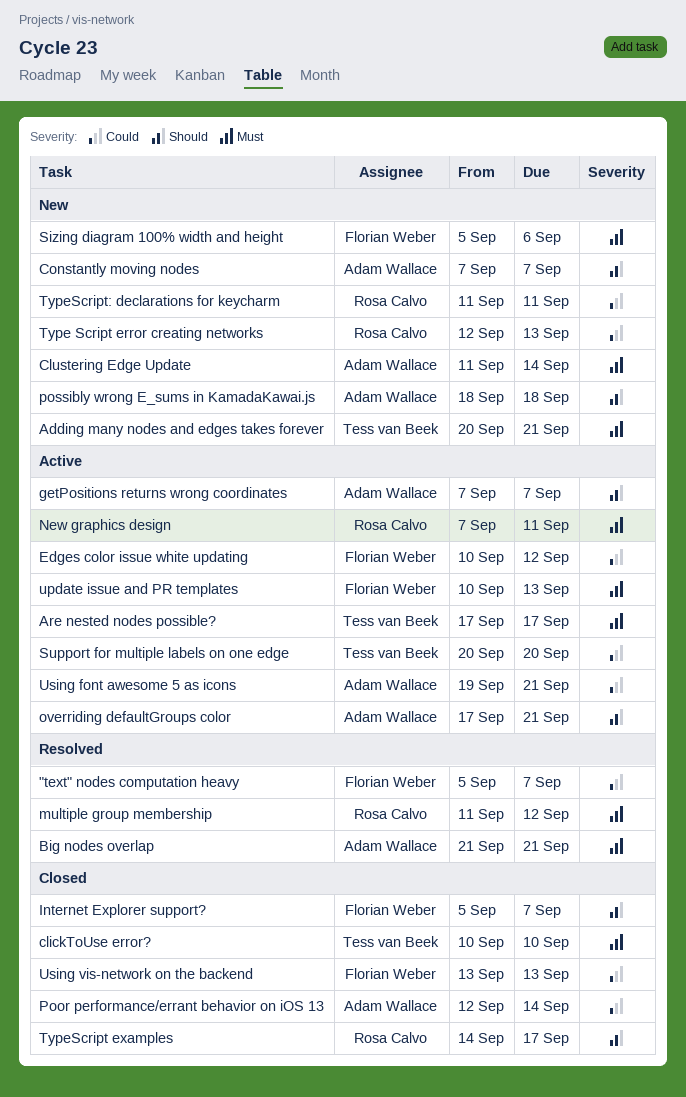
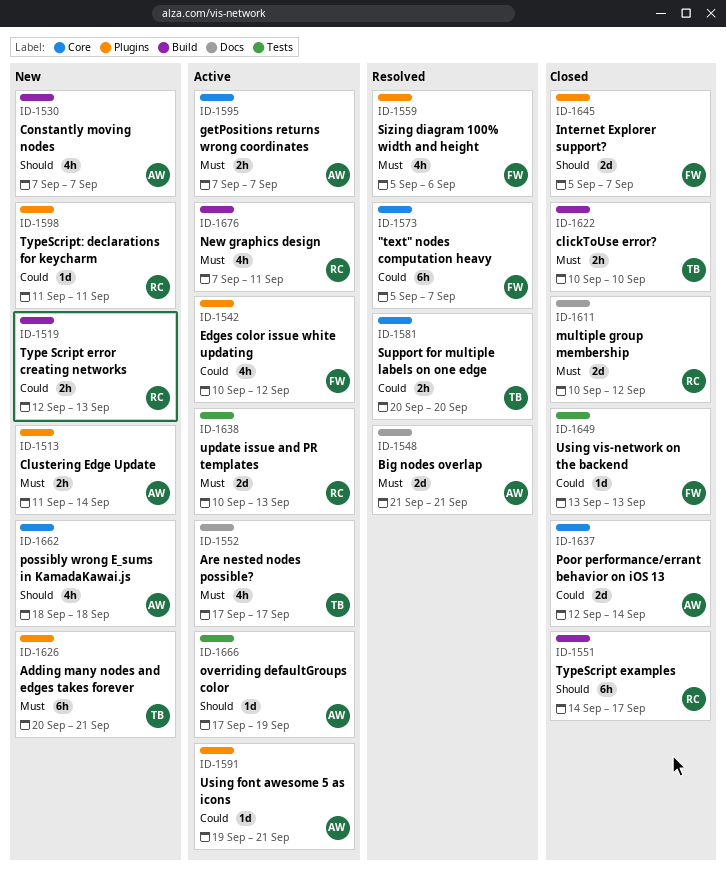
getPositions returns wrong coordinates, priority: Should -> Must
multiple group membership, status: Resolved -> Closed
multiple group membership, start: Sep 11 -> Sep 10
overriding defaultGroups color, due: Sep 21 -> Sep 19
Sizing diagram 100% width and height, status: New -> Resolved
Support for multiple labels on one edge, status: Active -> Resolved
update issue and PR templates, owner: Florian Weber -> Rosa Calvo

